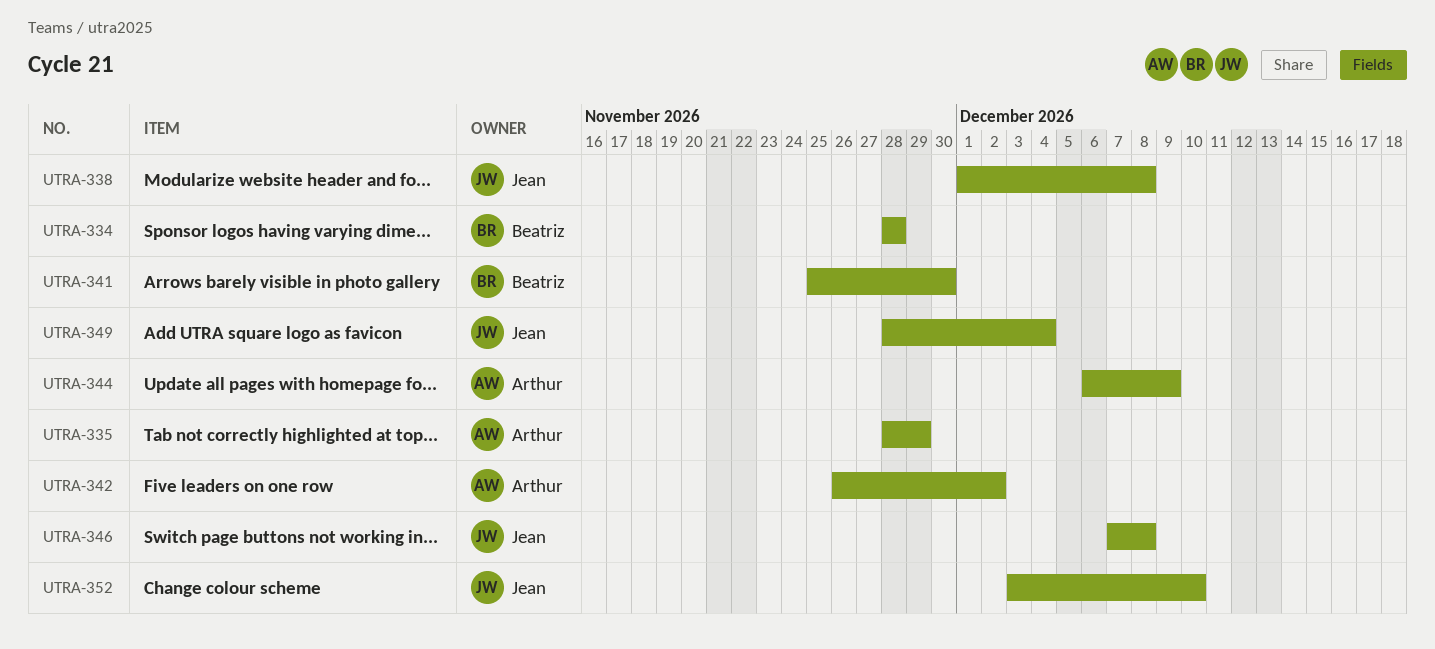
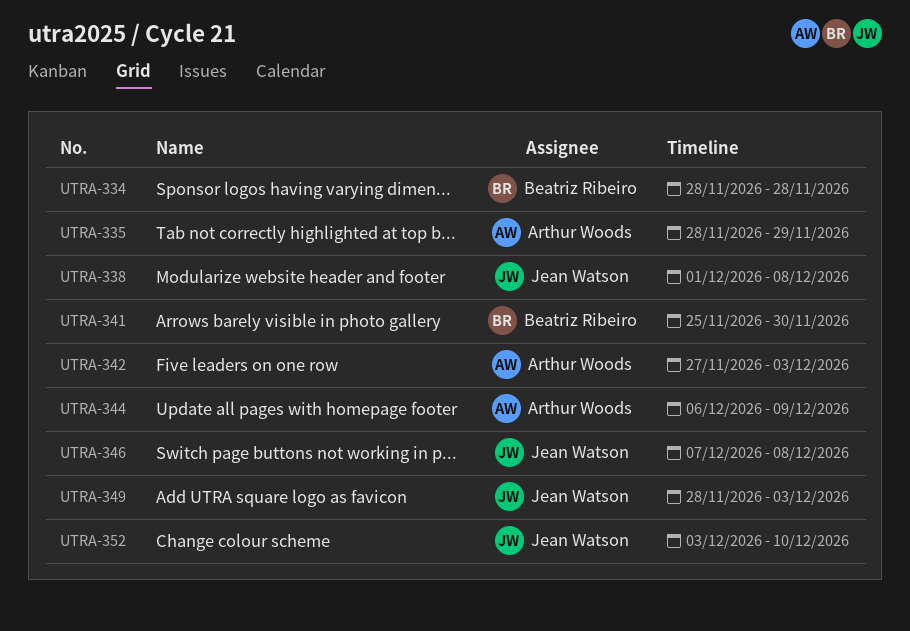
UTRA-342, start: Nov 26 -> Nov 27
UTRA-342, due: Dec 2 -> Dec 3
UTRA-349, due: Dec 4 -> Dec 3

